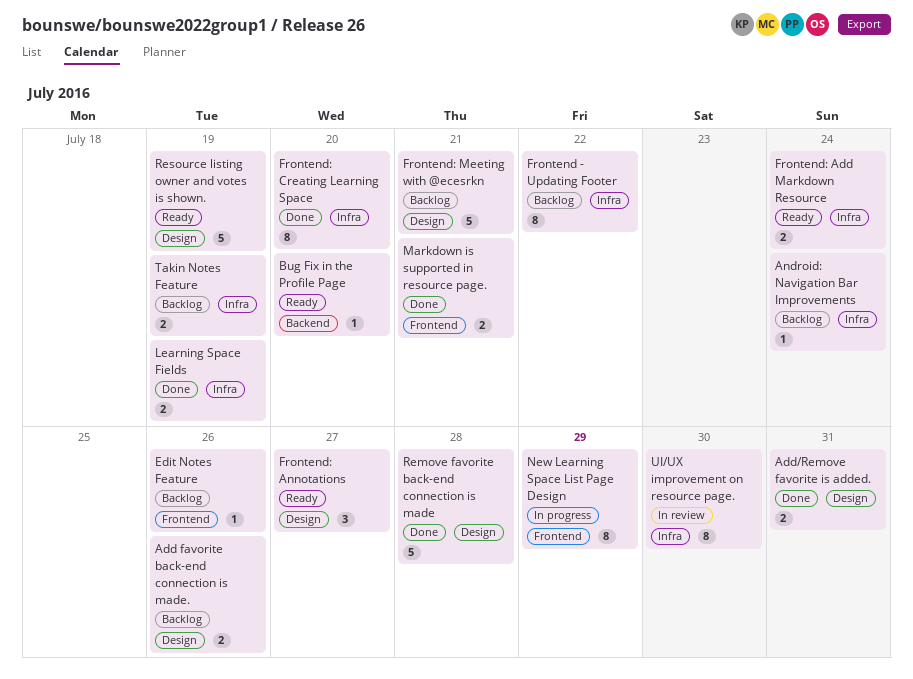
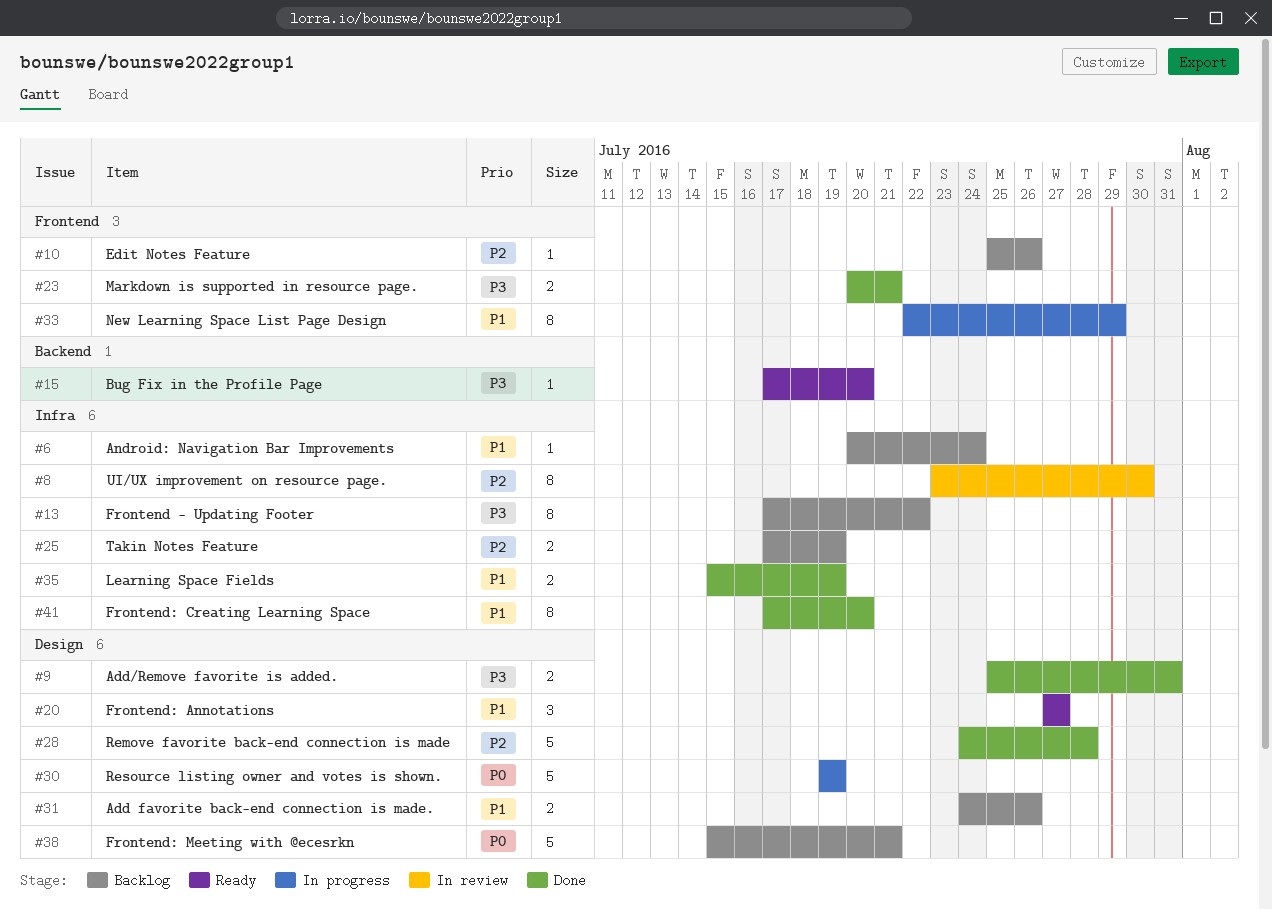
Frontend: Add Markdown Resource: present -> none
Resource listing owner and votes is shown., status: Ready -> In progress

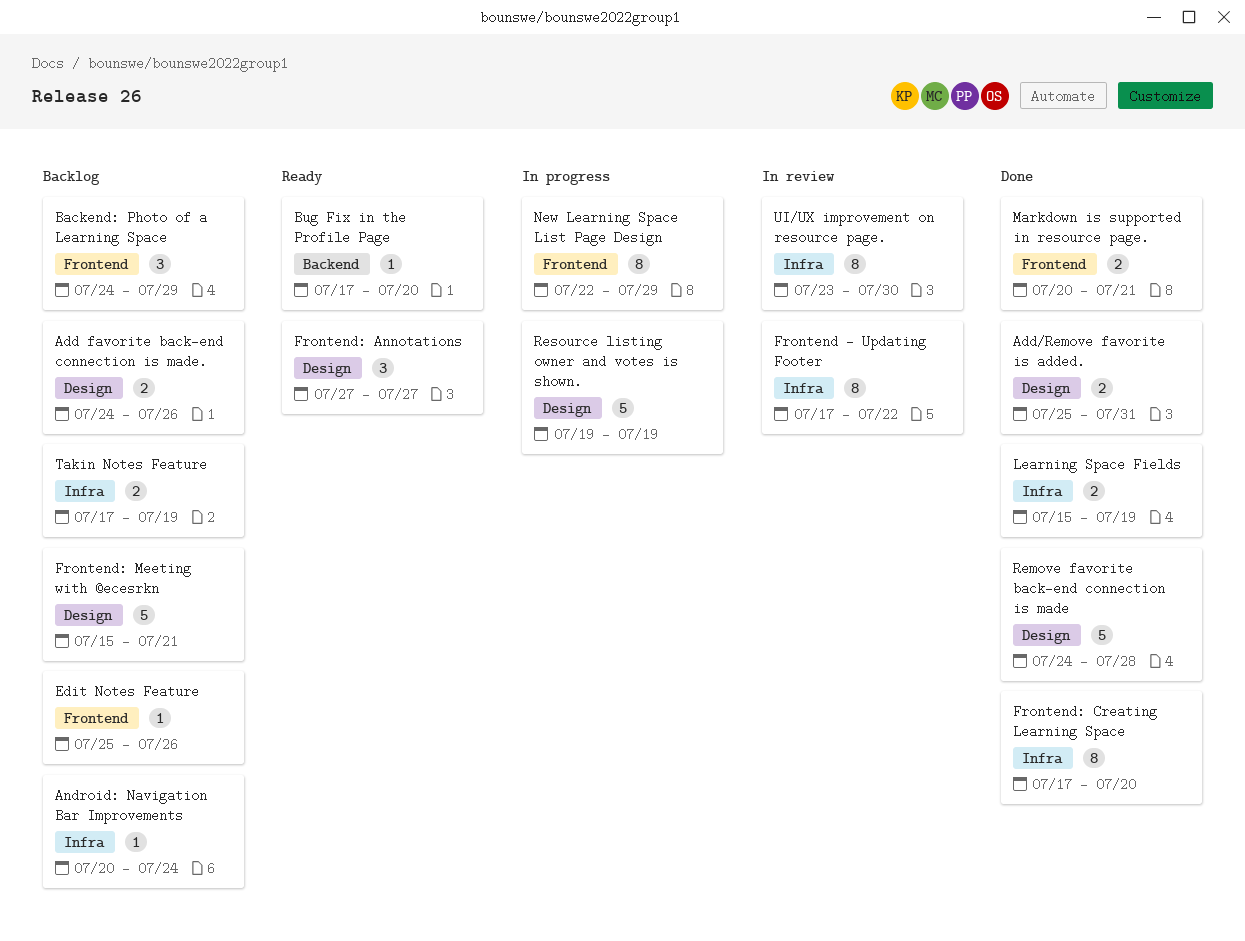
Backend: Photo of a Learning Space: none -> present
Frontend - Updating Footer, status: Backlog -> In review

